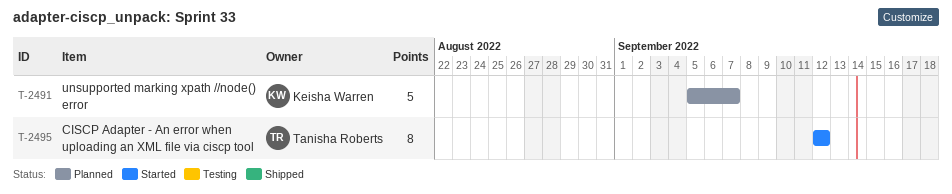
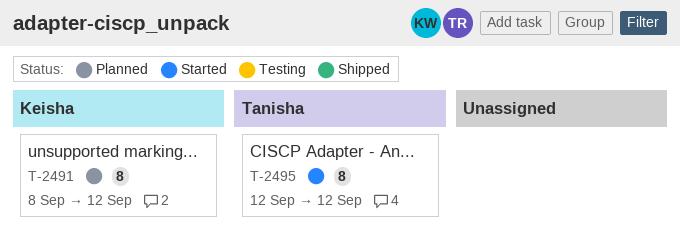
T-2491, estimate: 5 -> 8
T-2491, start: Sep 5 -> Sep 8
T-2491, due: Sep 7 -> Sep 12

